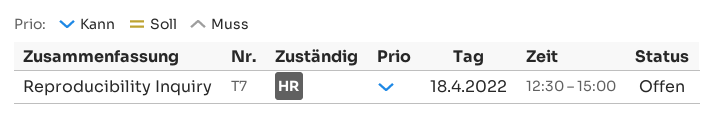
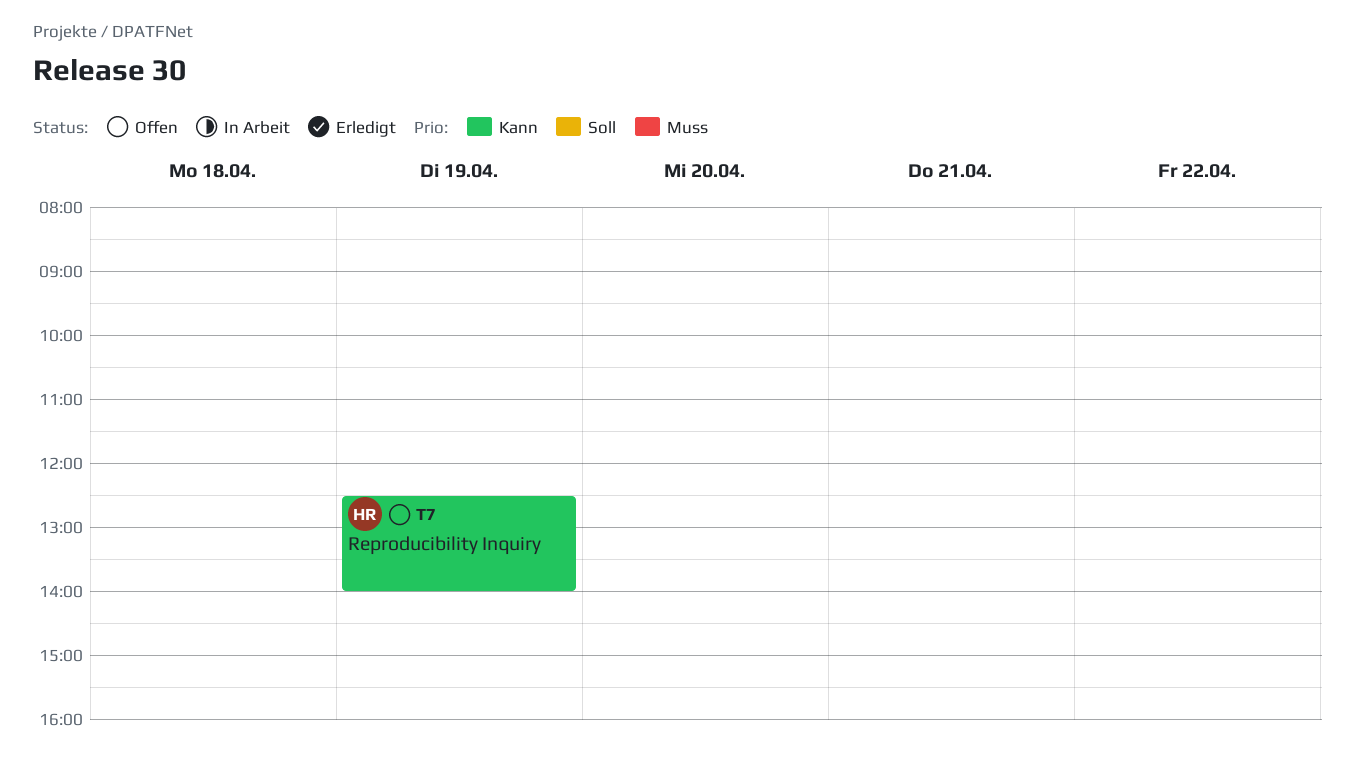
T7, day: Apr 18 -> Apr 19
T7, ends: 15:00 -> 14:00

